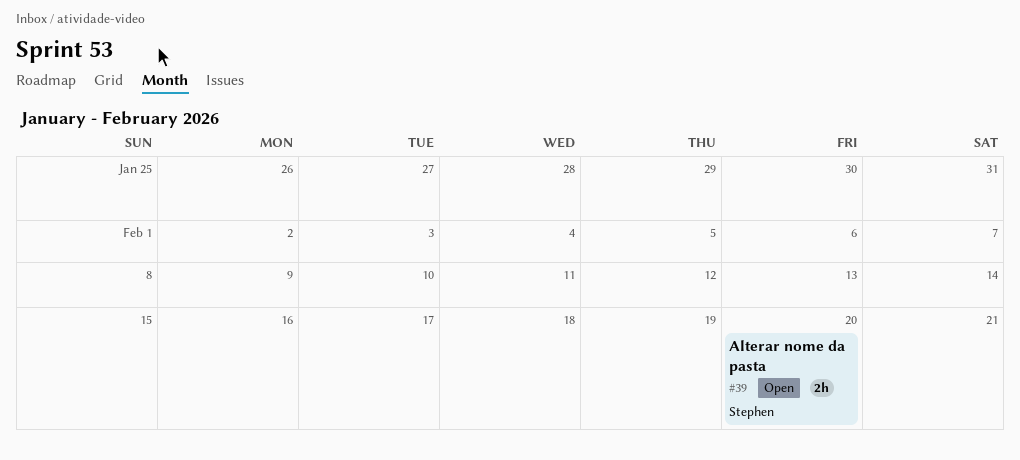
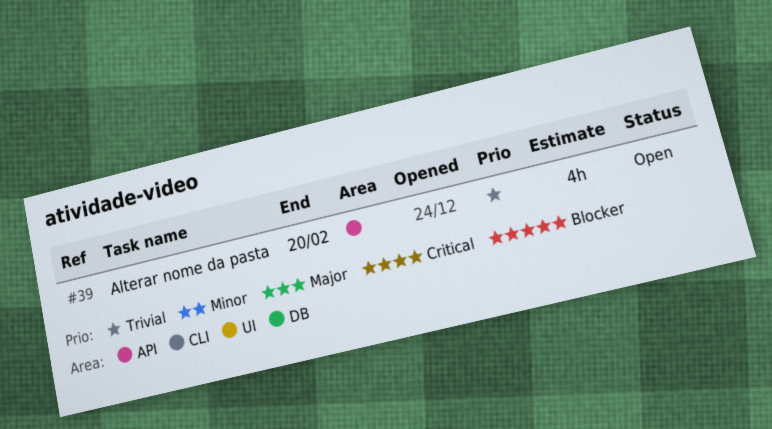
#39, estimate: 2h -> 4h

